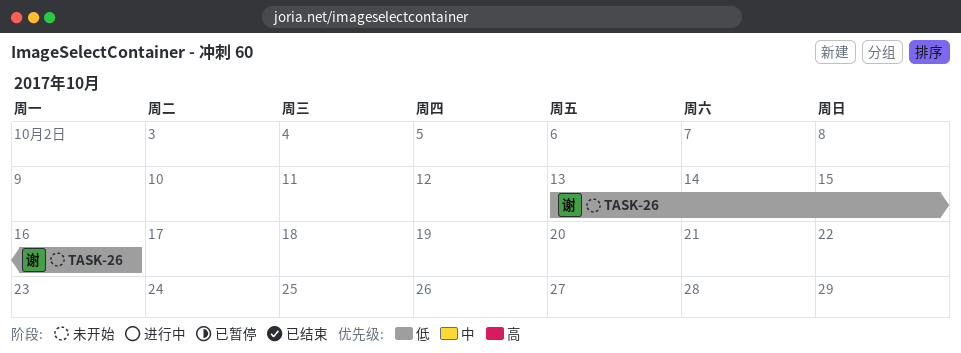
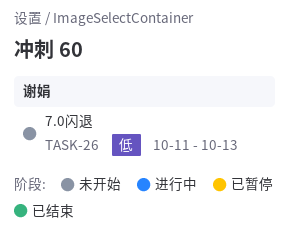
TASK-26, start: Oct 13 -> Oct 11
TASK-26, due: Oct 16 -> Oct 13

